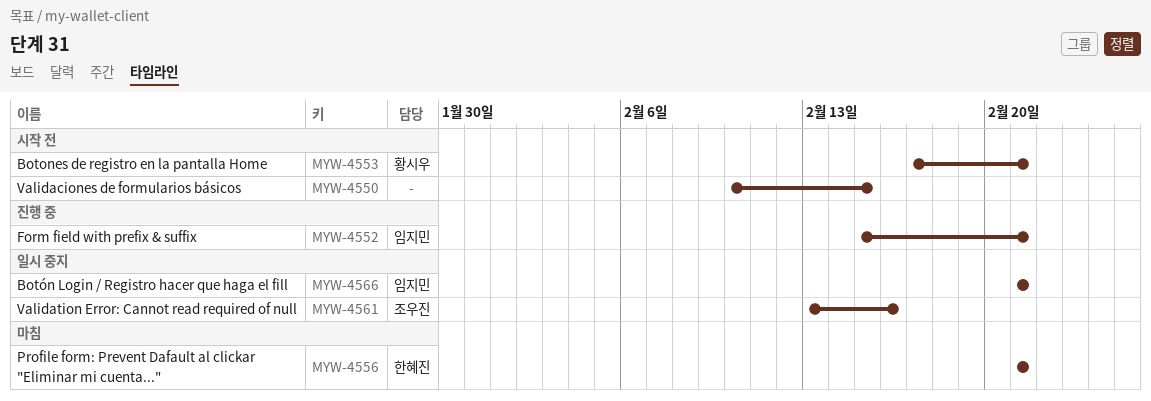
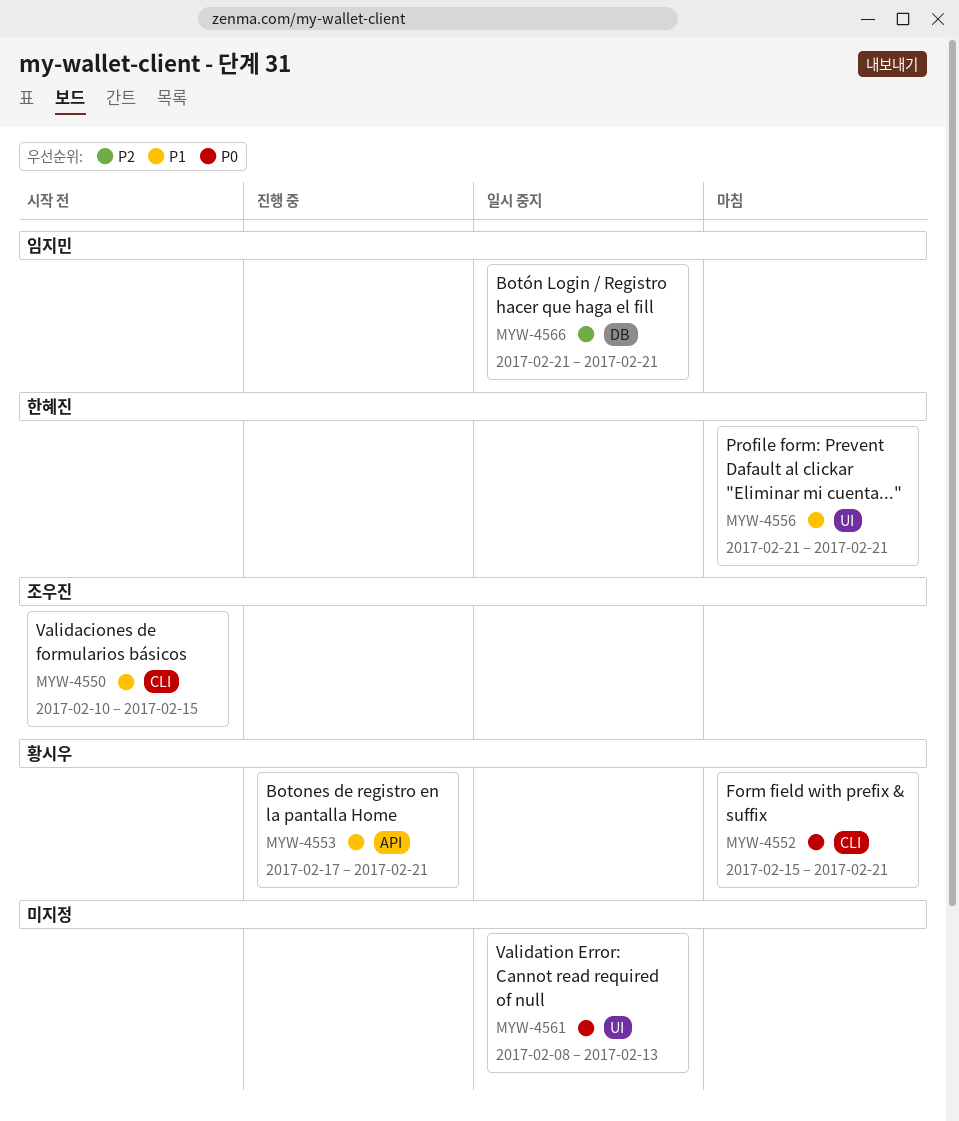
MYW-4550, owner: none -> 조우진
MYW-4552, status: 진행 중 -> 마침
MYW-4552, owner: 임지민 -> 황시우
MYW-4553, status: 시작 전 -> 진행 중
MYW-4561, owner: 조우진 -> none
MYW-4561, start: Feb 13 -> Feb 8
MYW-4561, due: Feb 16 -> Feb 13

